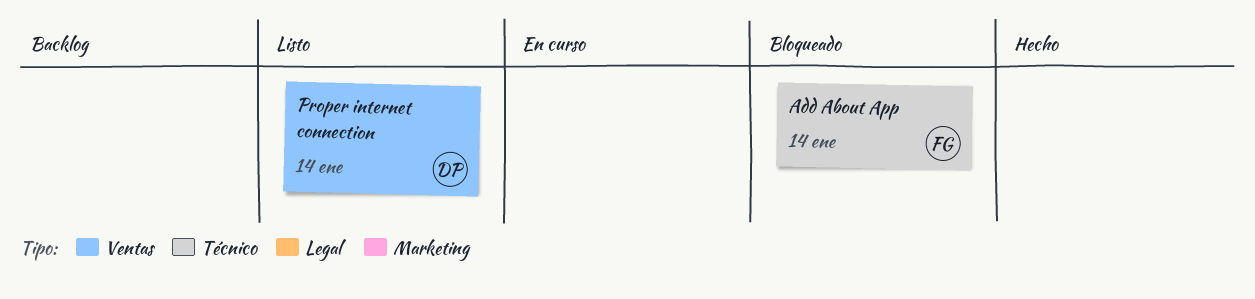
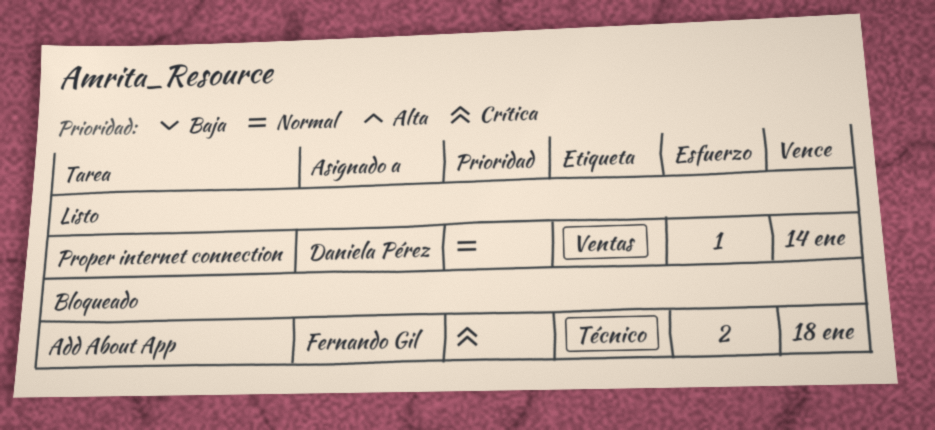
Add About App, due: Jan 14 -> Jan 18

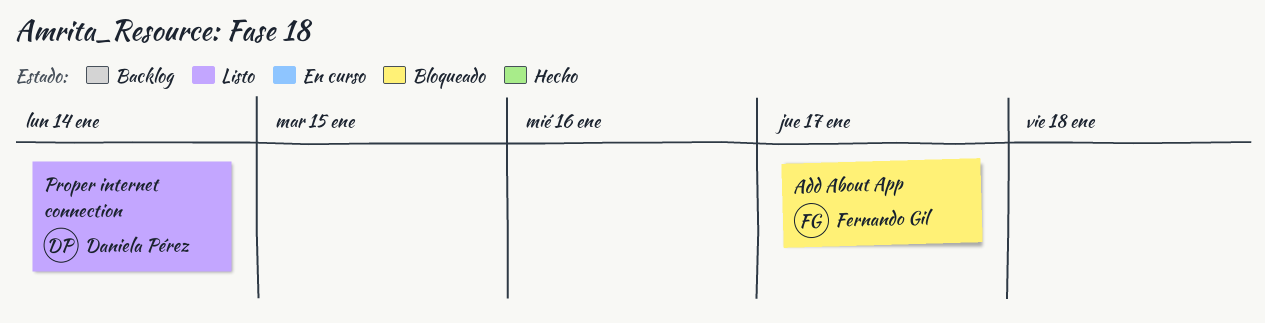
Add About App, due: Jan 18 -> Jan 17

